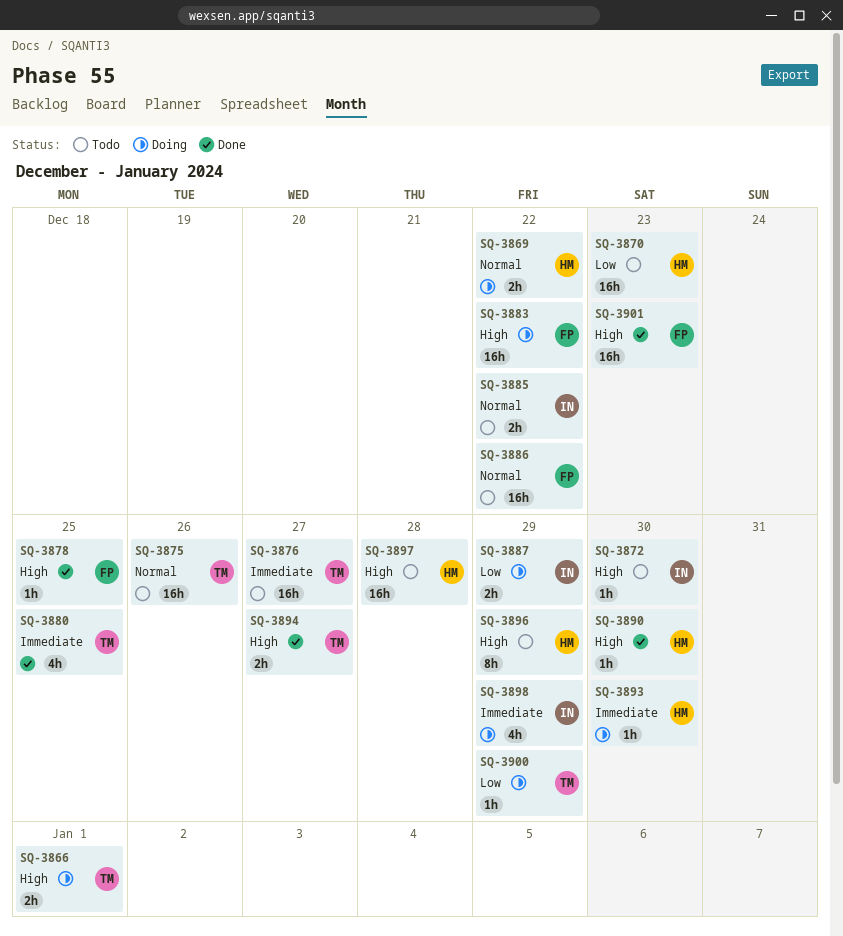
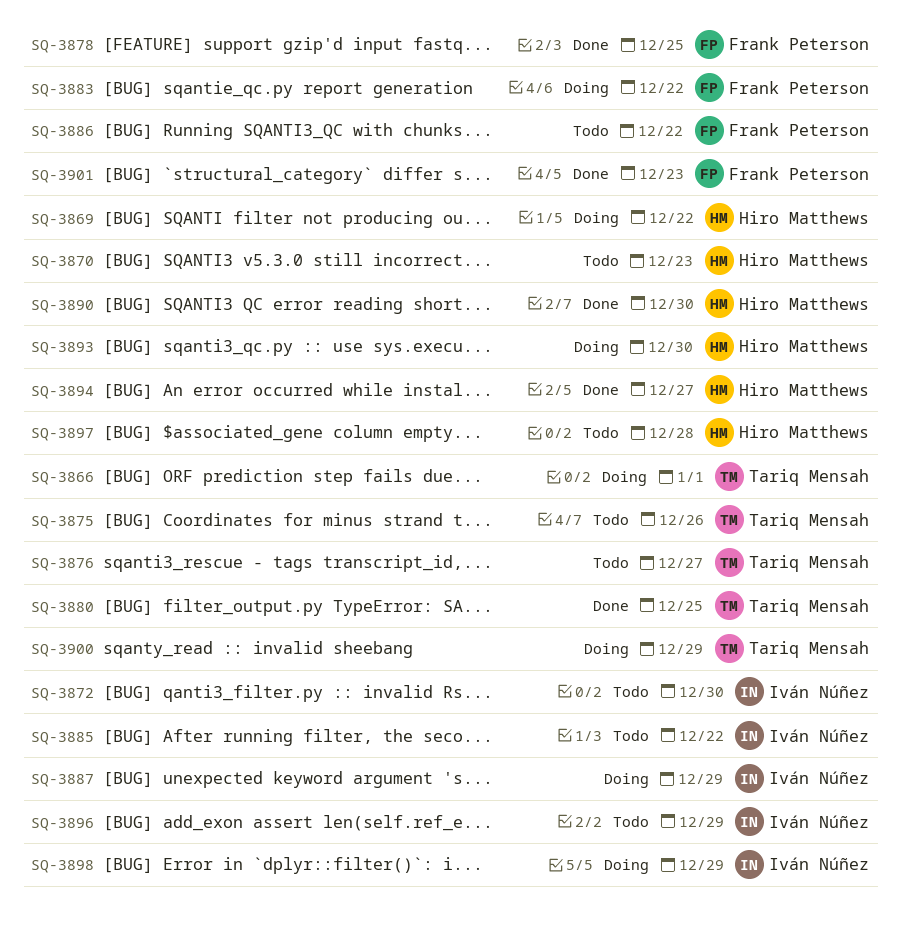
SQ-3894, owner: Tariq Mensah -> Hiro Matthews
SQ-3896, owner: Hiro Matthews -> Iván Núñez

